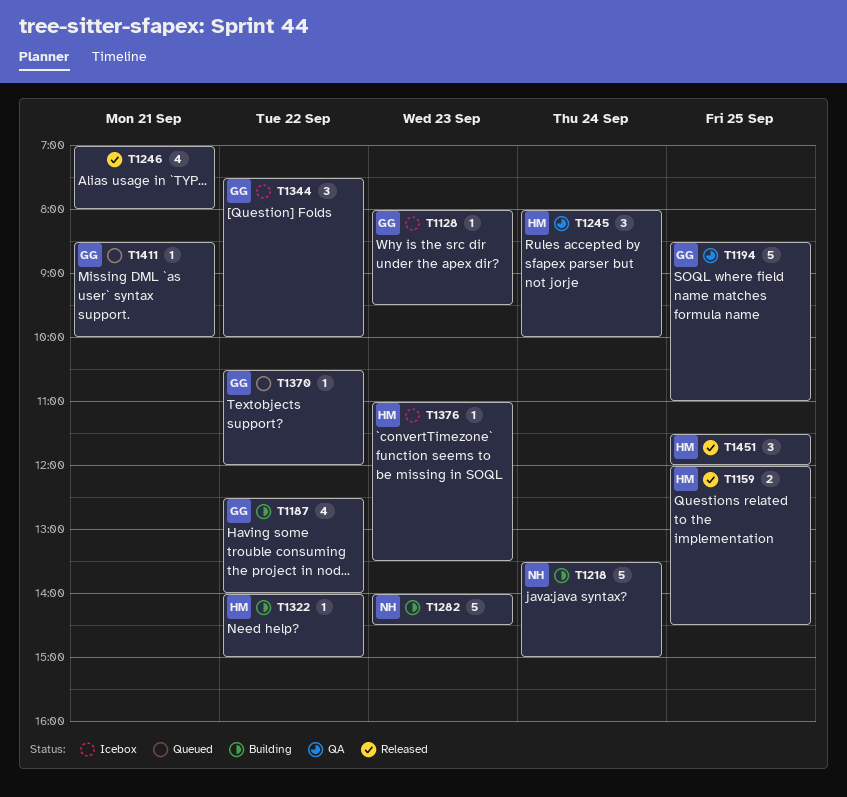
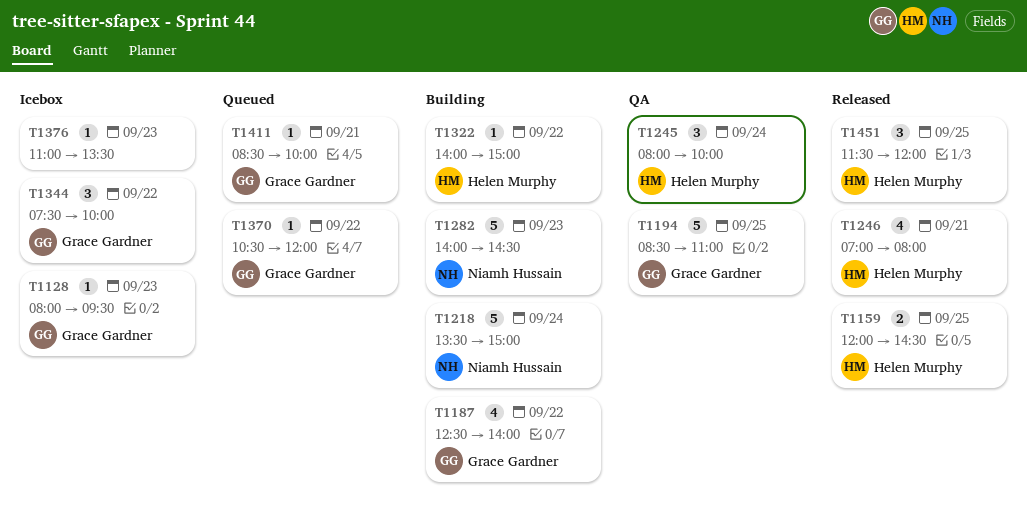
T1246, owner: none -> Helen Murphy
T1376, owner: Helen Murphy -> none

